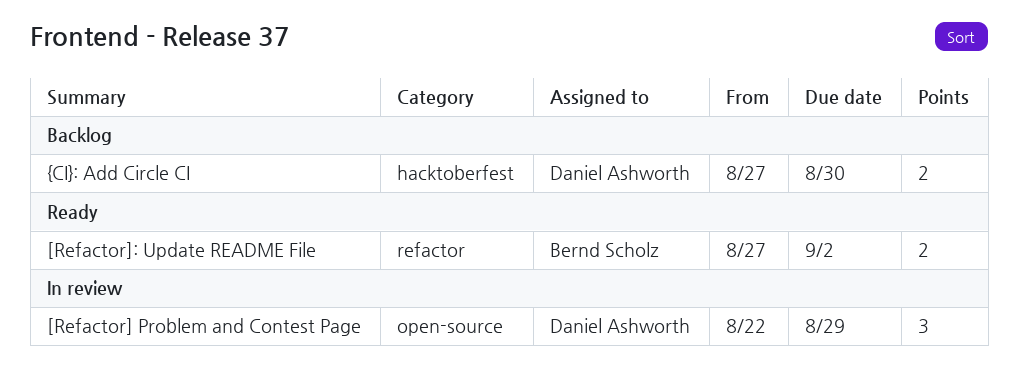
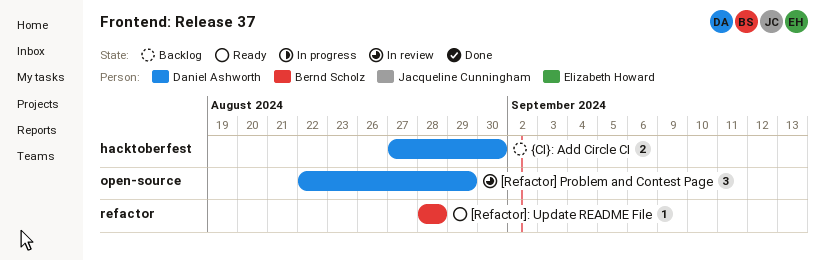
[Refactor]: Update README File, estimate: 2 -> 1
[Refactor]: Update README File, start: Aug 27 -> Aug 28
[Refactor]: Update README File, due: Sep 2 -> Aug 28

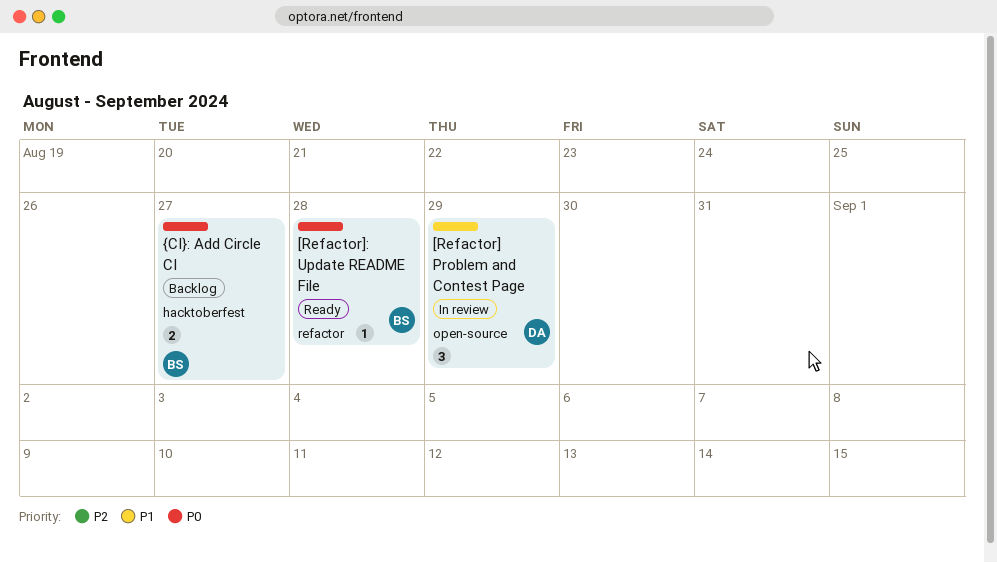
{CI}: Add Circle CI, owner: Daniel Ashworth -> Bernd Scholz
{CI}: Add Circle CI, due: Aug 30 -> Aug 27

